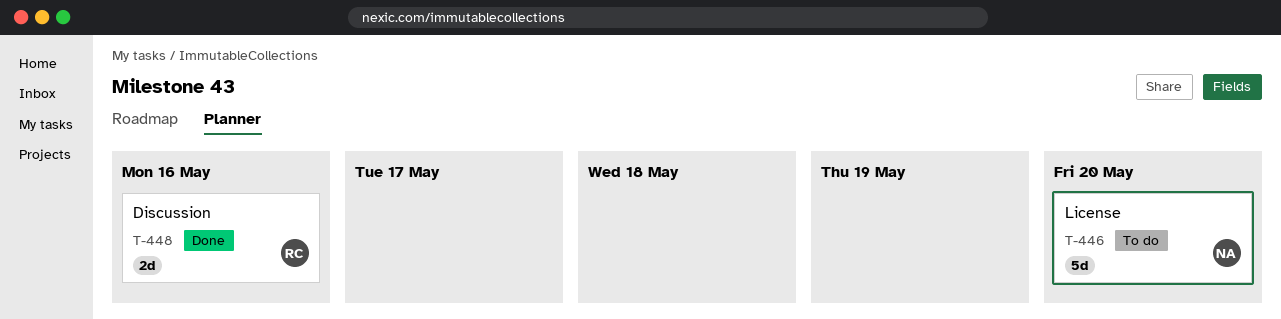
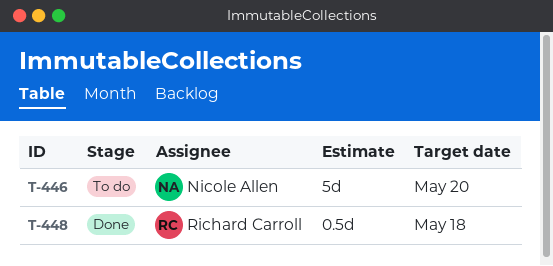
T-448, estimate: 2d -> 0.5d
T-448, due: May 16 -> May 18

